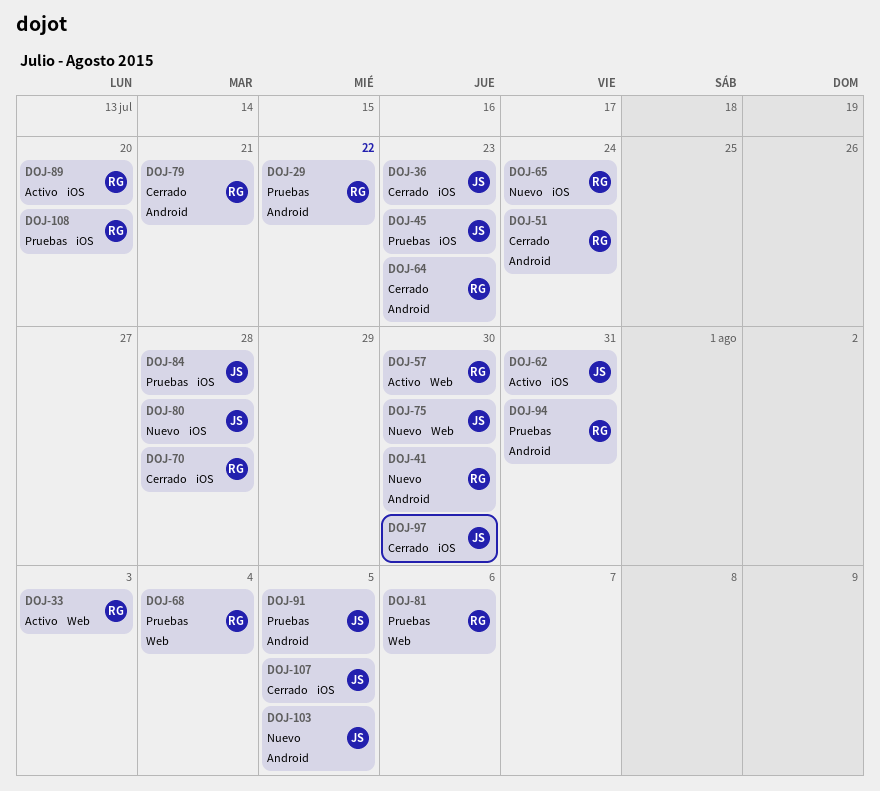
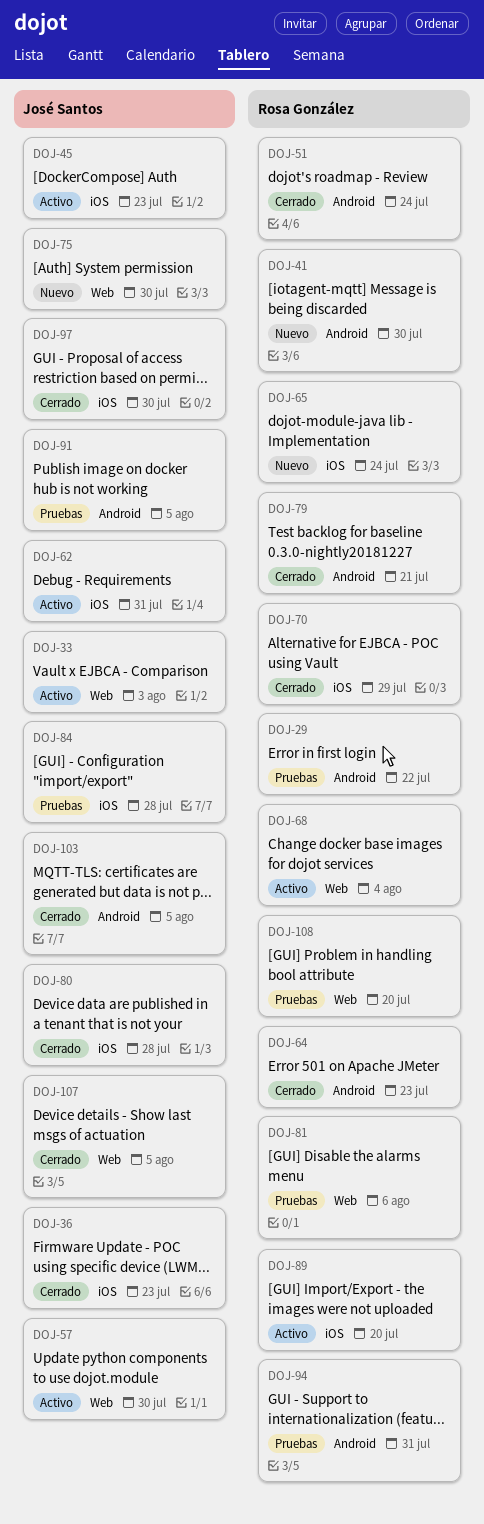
DOJ-33, owner: Rosa González -> José Santos
DOJ-45, status: Pruebas -> Activo
DOJ-57, owner: Rosa González -> José Santos
DOJ-68, status: Pruebas -> Activo
DOJ-70, due: Jul 28 -> Jul 29
DOJ-80, status: Nuevo -> Cerrado
DOJ-103, status: Nuevo -> Cerrado
DOJ-107, label: iOS -> Web
DOJ-108, label: iOS -> Web

